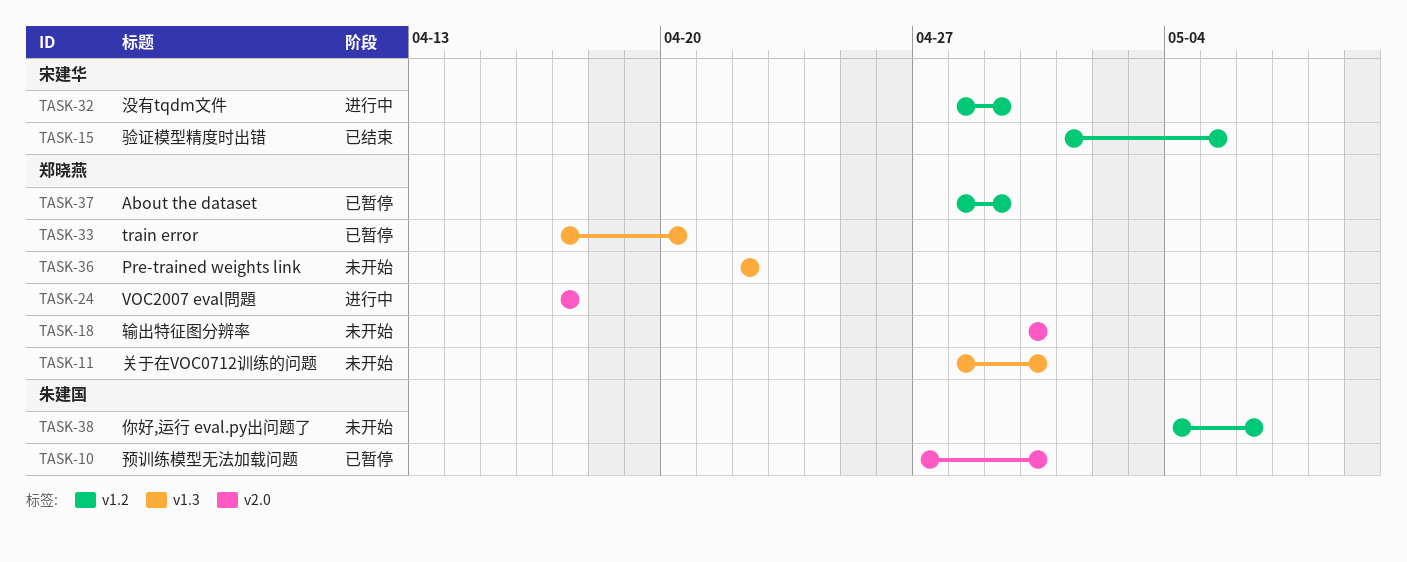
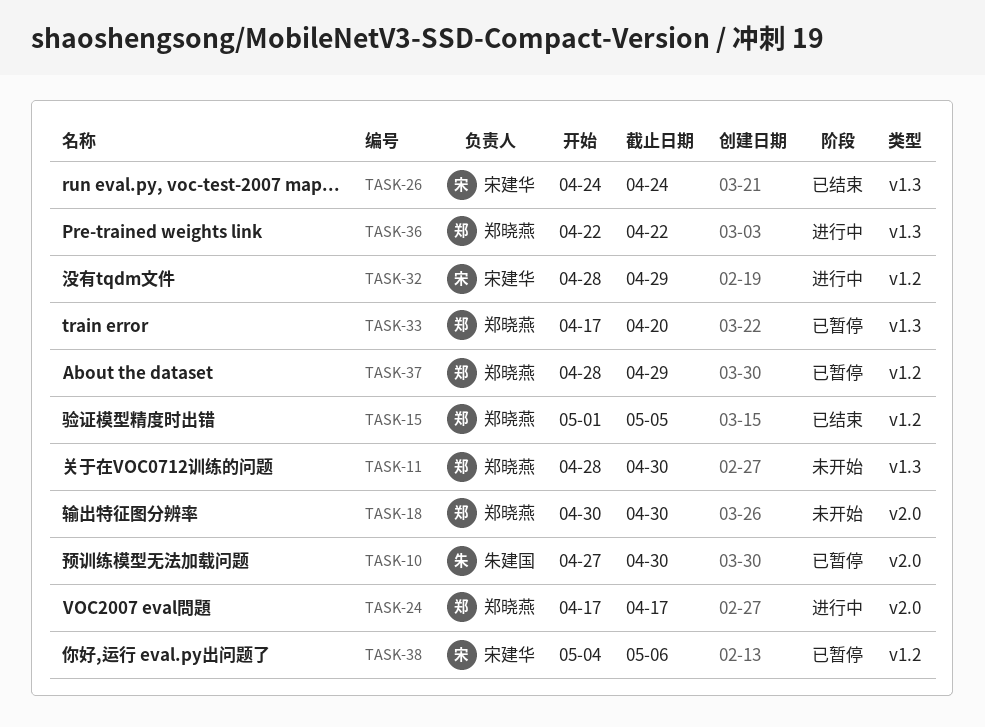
TASK-15, owner: 宋建华 -> 郑晓燕
TASK-26: none -> present
TASK-36, status: 未开始 -> 进行中
TASK-38, status: 未开始 -> 已暂停
TASK-38, owner: 朱建国 -> 宋建华

